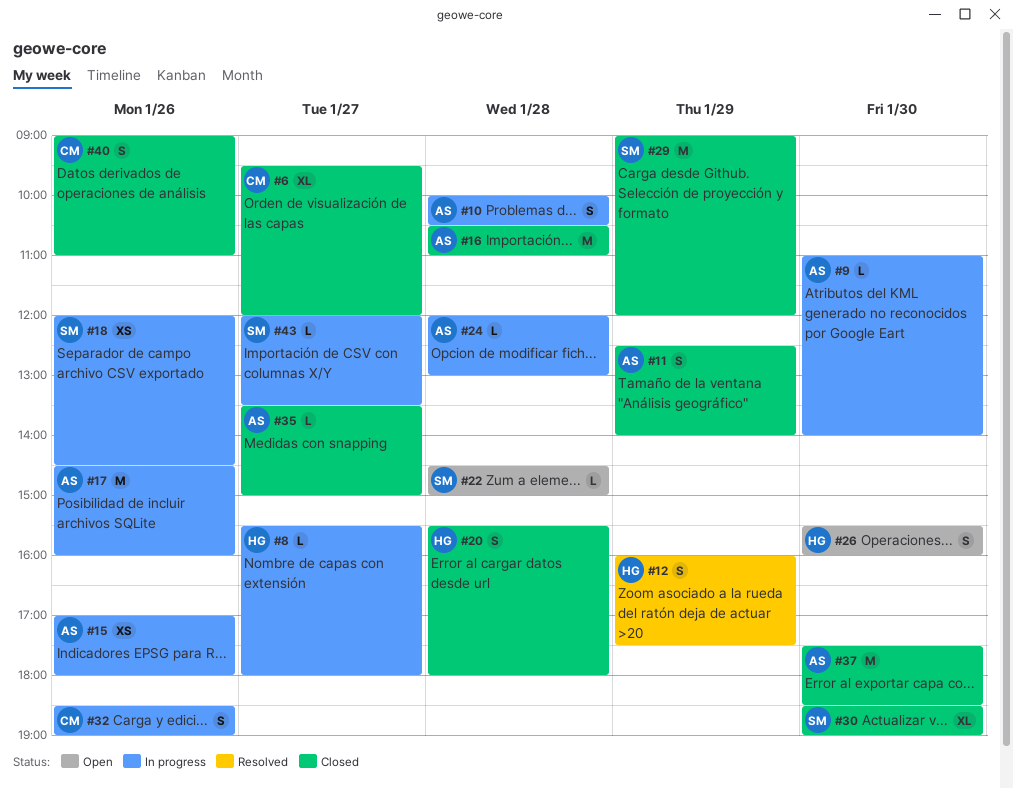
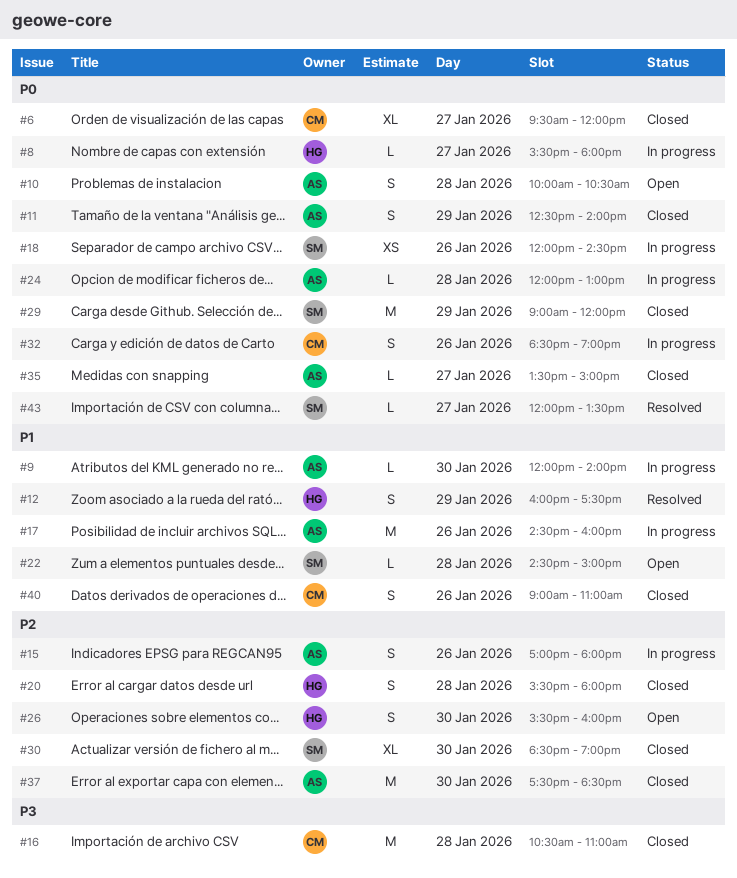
#9, begins: 11:00 -> 12:00
#10, status: In progress -> Open
#15, estimate: XS -> S
#16, owner: AS -> CM
#43, status: In progress -> Resolved

